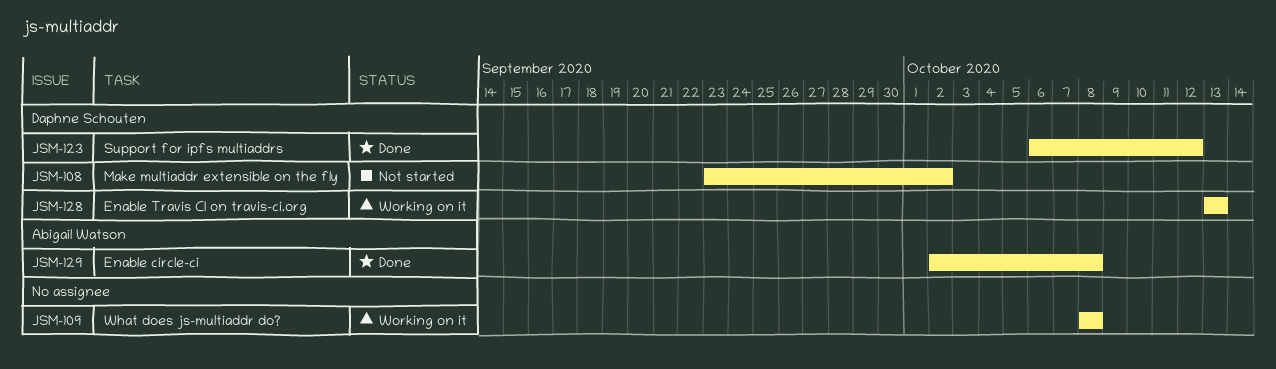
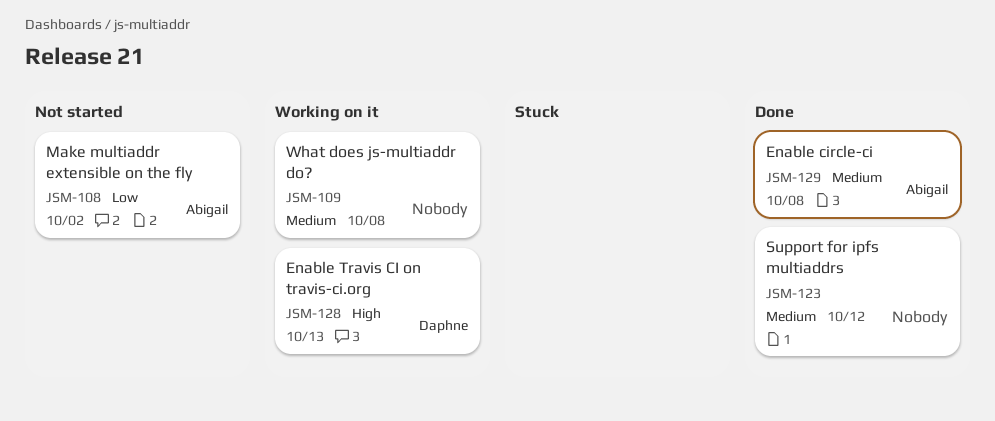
JSM-108, owner: Daphne Schouten -> Abigail Watson
JSM-123, owner: Daphne Schouten -> none

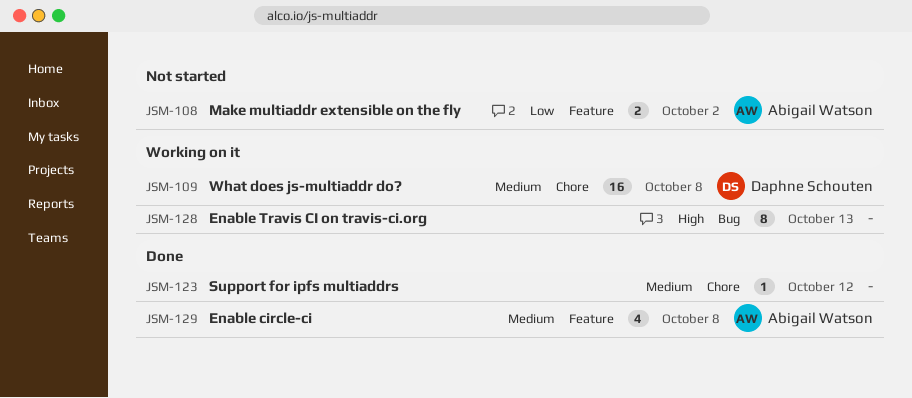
JSM-109, owner: none -> Daphne Schouten
JSM-128, owner: Daphne Schouten -> none

